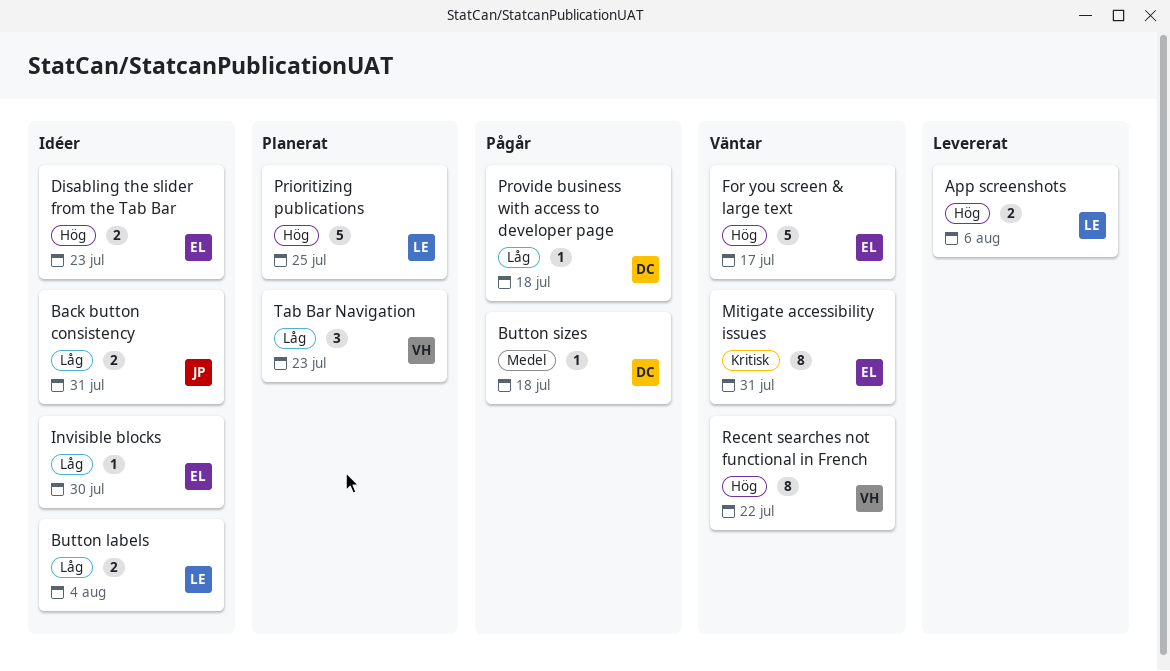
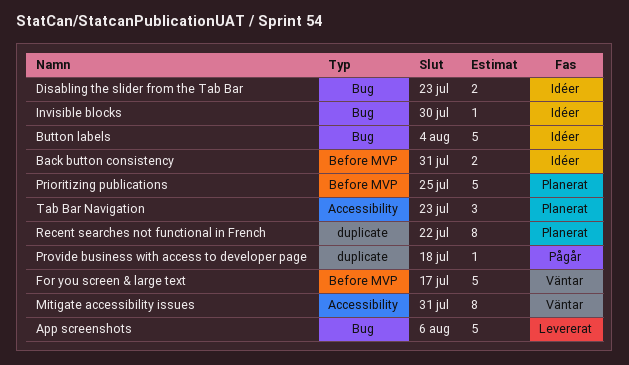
App screenshots, estimate: 2 -> 5
Button labels, estimate: 2 -> 5
Button sizes: present -> none
Recent searches not functional in French, status: Väntar -> Planerat

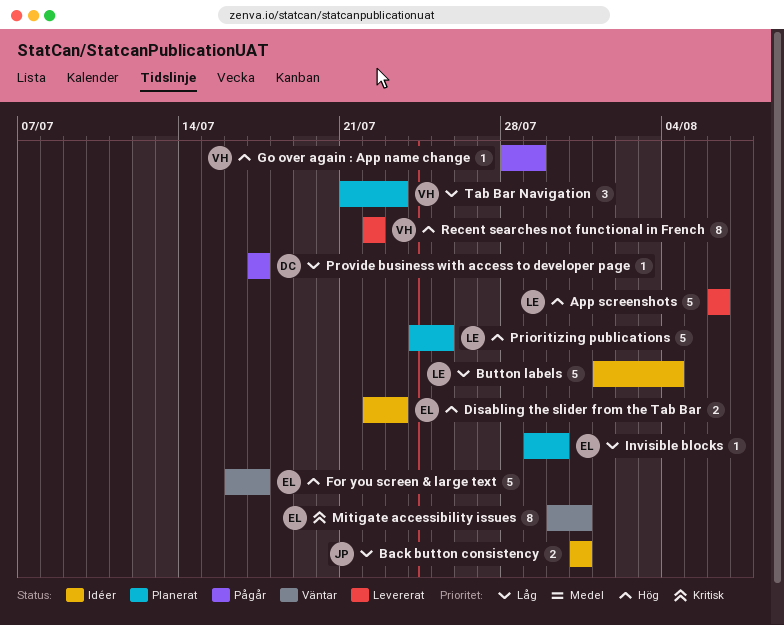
Go over again : App name change: none -> present
Invisible blocks, status: Idéer -> Planerat
Provide business with access to developer page, due: Jul 18 -> Jul 17
Recent searches not functional in French, status: Planerat -> Levererat

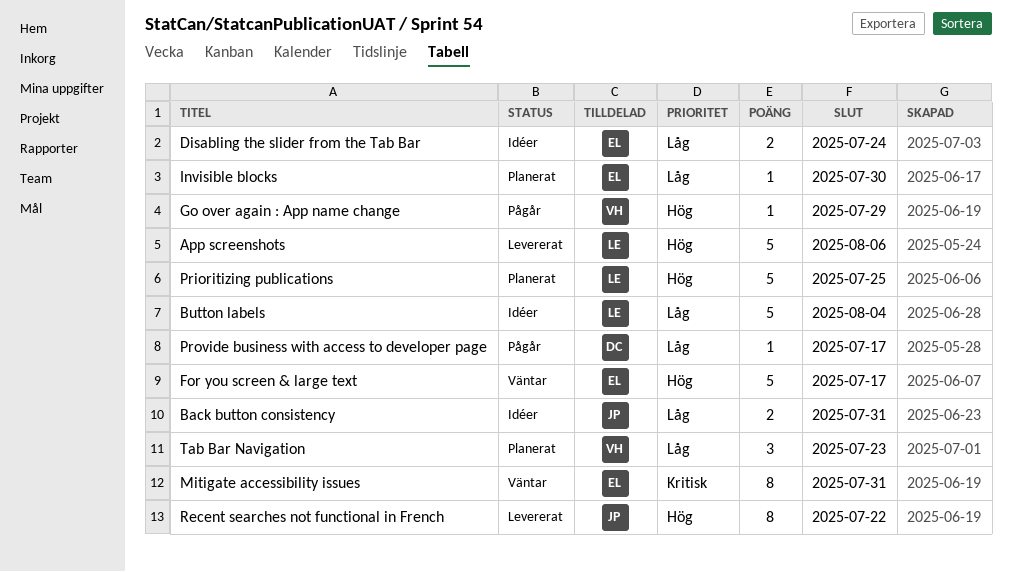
Disabling the slider from the Tab Bar, priority: Hög -> Låg
Disabling the slider from the Tab Bar, due: Jul 23 -> Jul 24
Recent searches not functional in French, owner: VH -> JP

